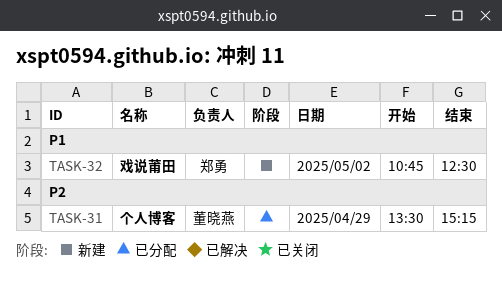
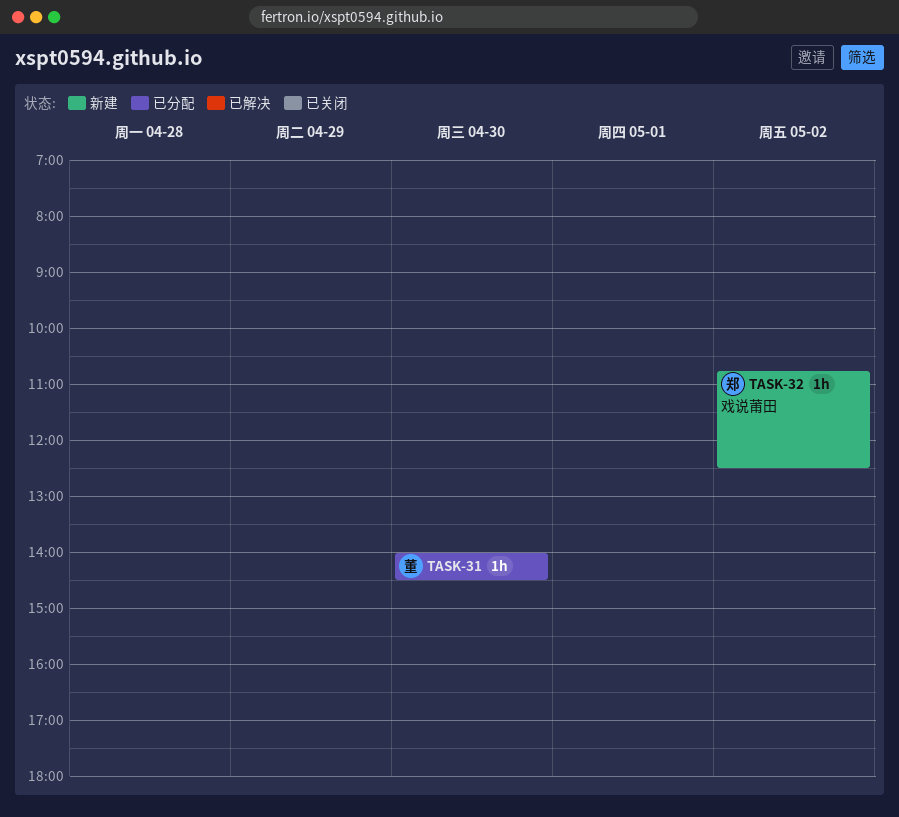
TASK-31, day: Apr 29 -> Apr 30
TASK-31, begins: 13:30 -> 14:00
TASK-31, ends: 15:15 -> 14:30

